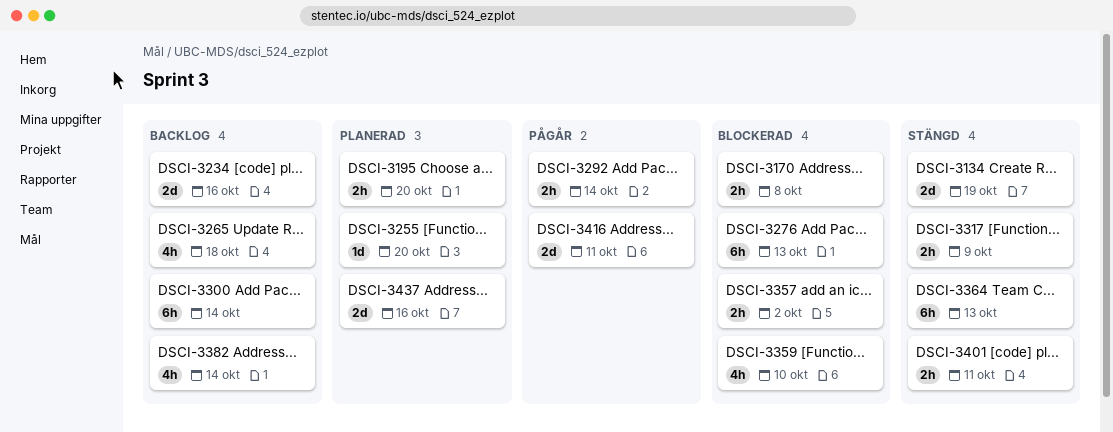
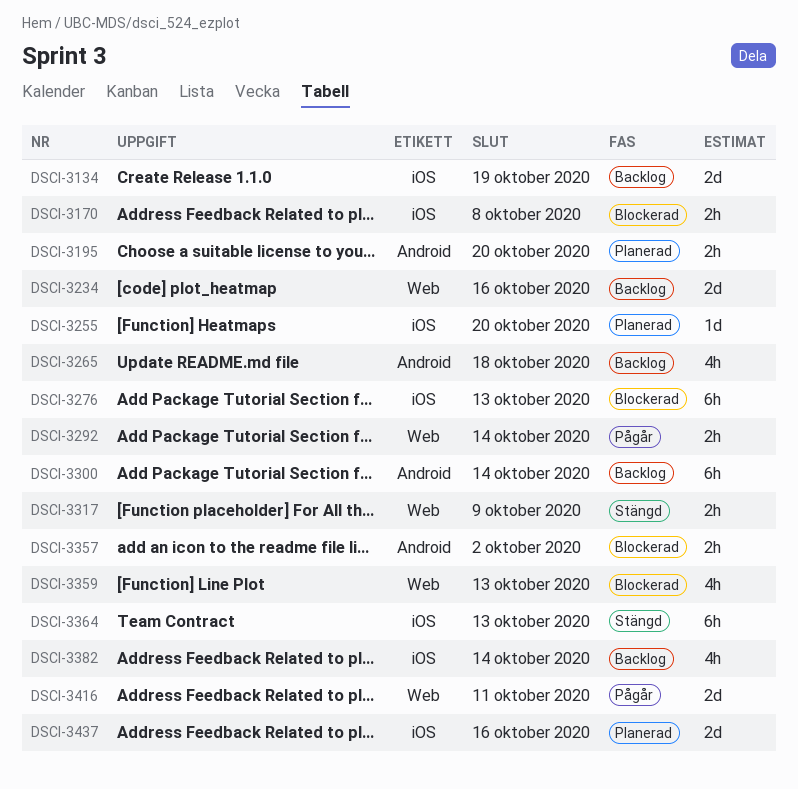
DSCI-3134, status: Stängd -> Backlog
DSCI-3359, due: Oct 10 -> Oct 13
DSCI-3401: present -> none

